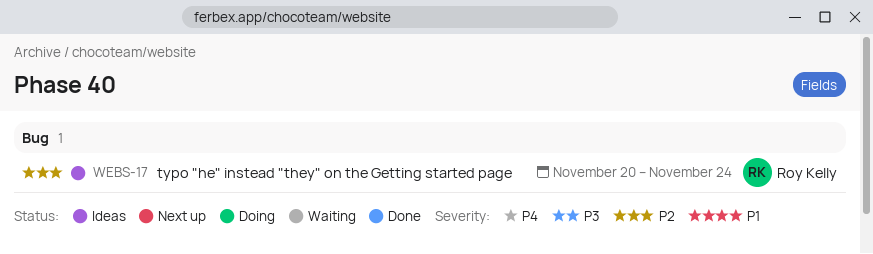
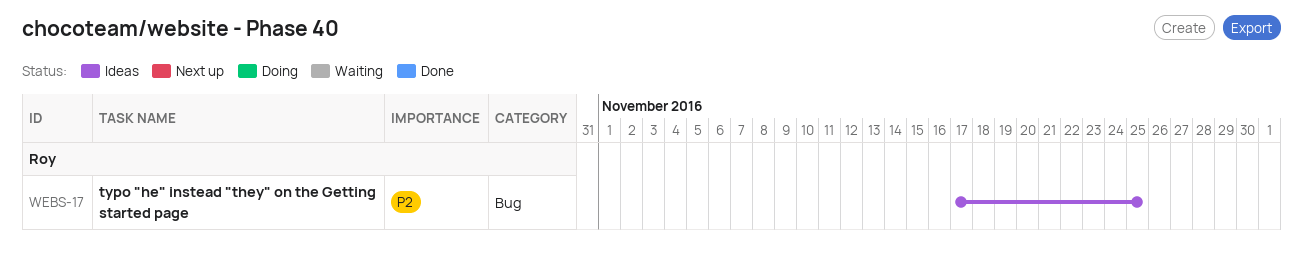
WEBS-17, start: Nov 20 -> Nov 17
WEBS-17, due: Nov 24 -> Nov 25

